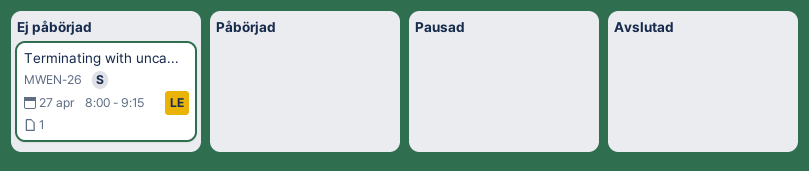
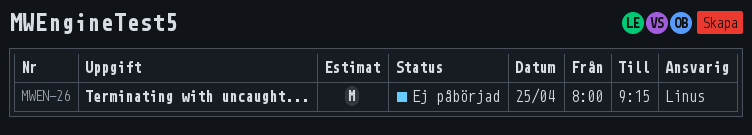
MWEN-26, estimate: S -> M
MWEN-26, day: Apr 27 -> Apr 25

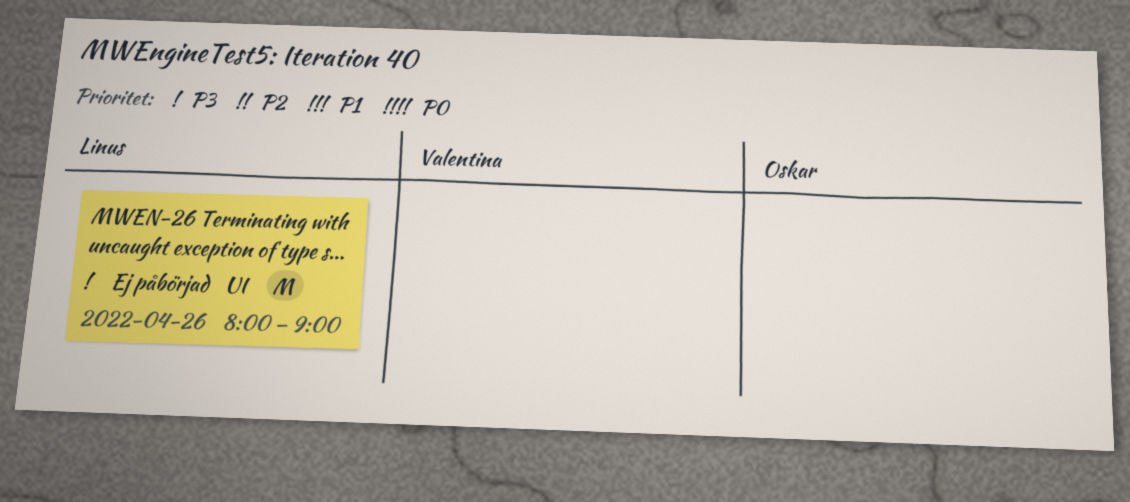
MWEN-26, day: Apr 25 -> Apr 26
MWEN-26, ends: 09:15 -> 09:00

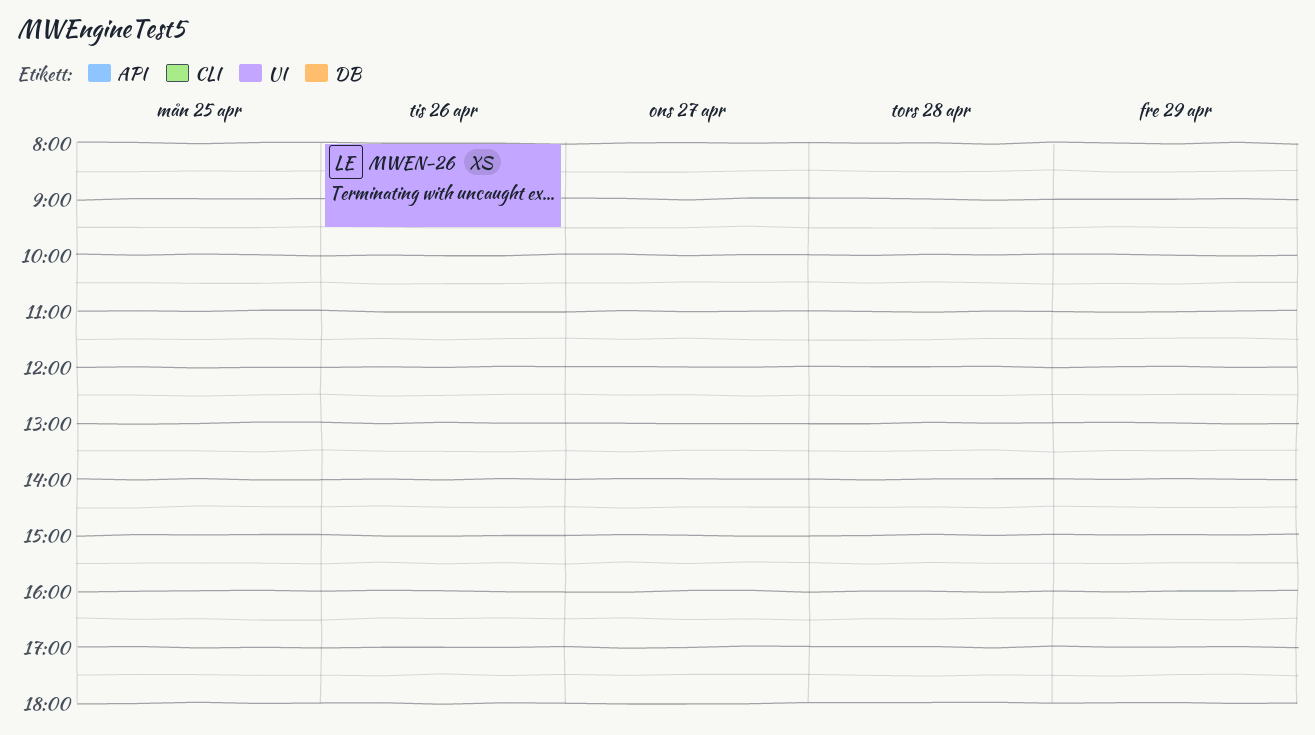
MWEN-26, estimate: M -> XS
MWEN-26, ends: 09:00 -> 09:30

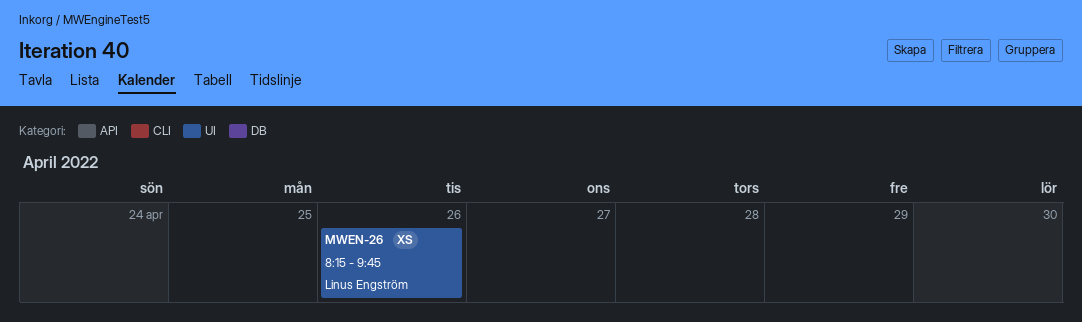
MWEN-26, begins: 08:00 -> 08:15
MWEN-26, ends: 09:30 -> 09:45

